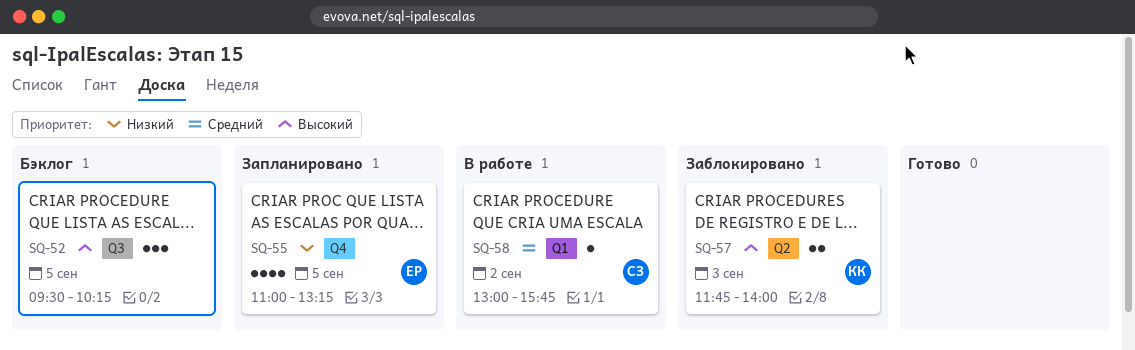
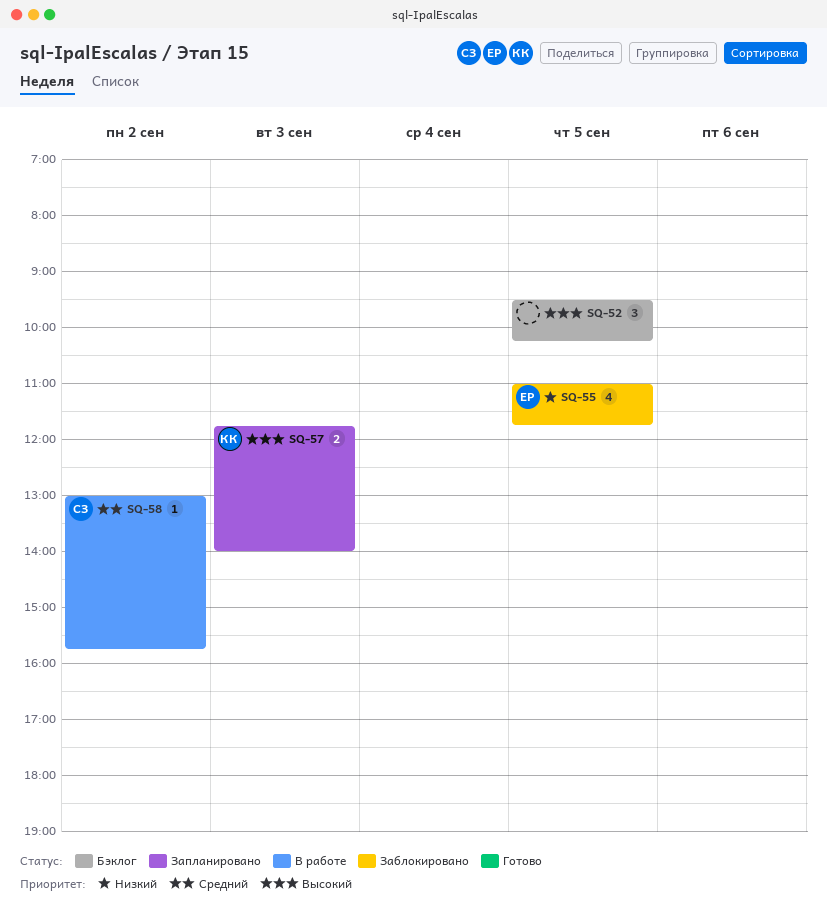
SQ-55, status: Запланировано -> Заблокировано
SQ-55, ends: 13:15 -> 11:45
SQ-57, status: Заблокировано -> Запланировано

